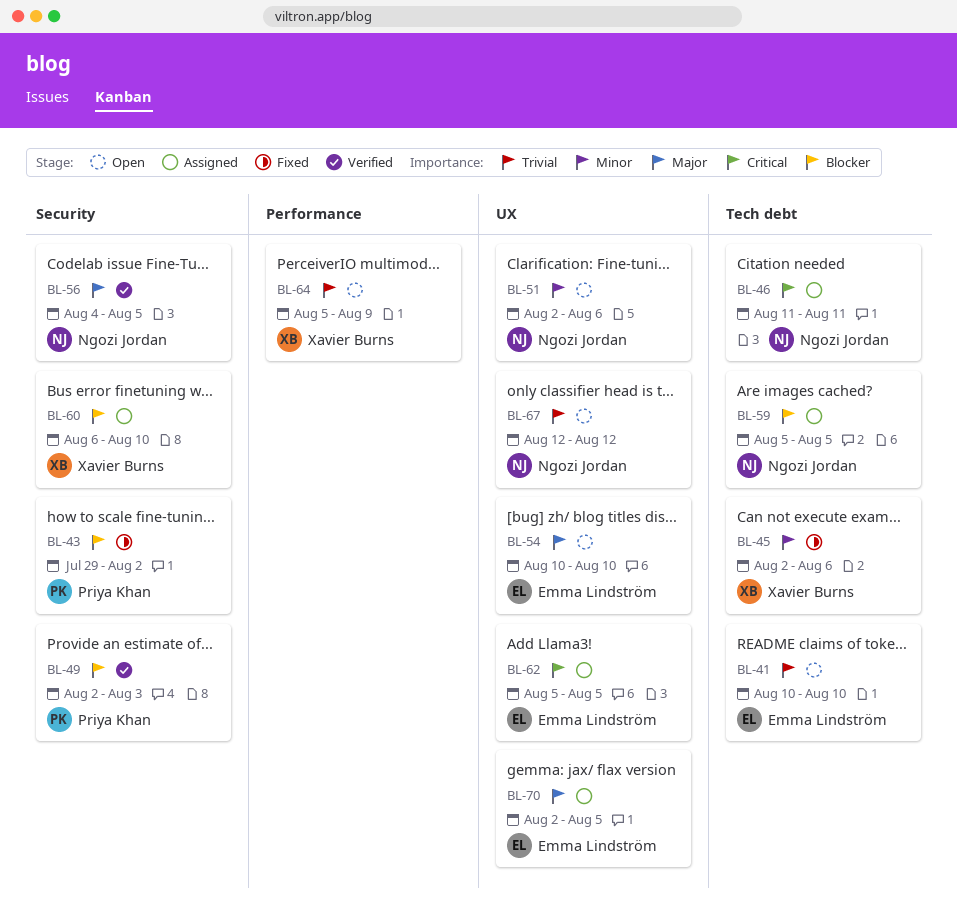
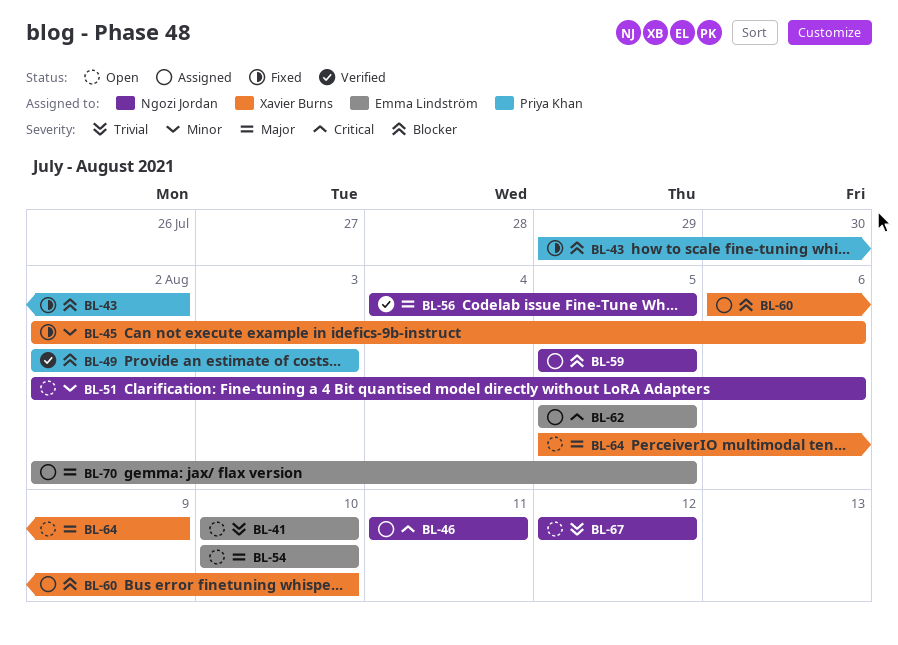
BL-64, priority: Trivial -> Major

